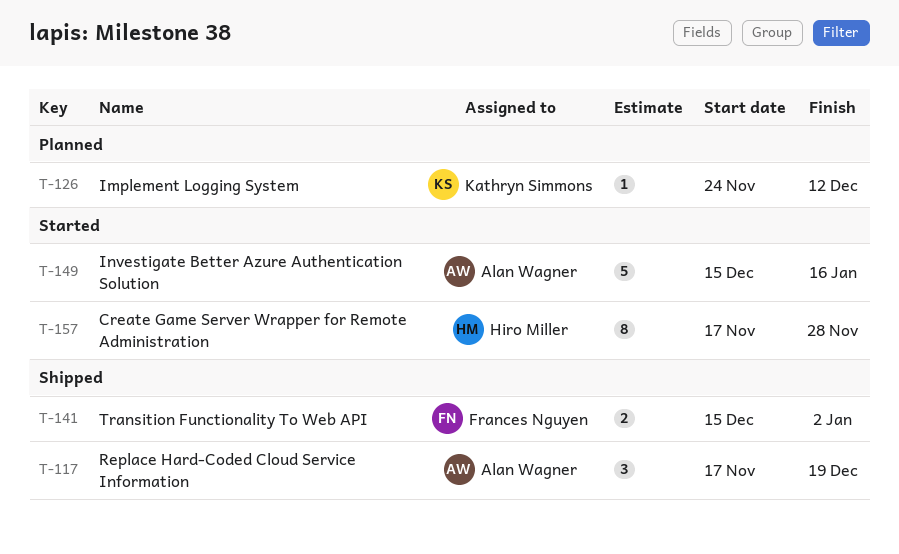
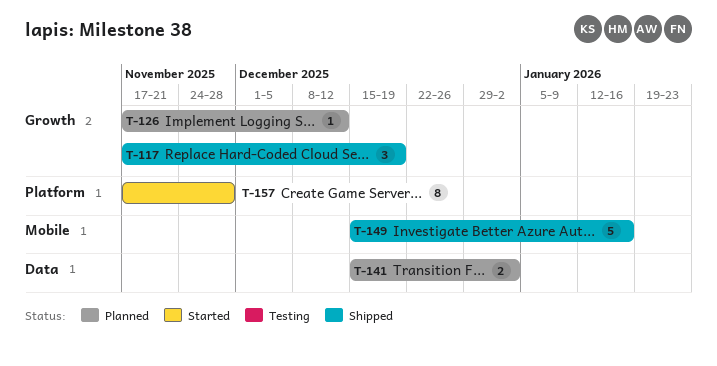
T-126, start: Nov 24 -> Nov 17
T-141, status: Shipped -> Planned
T-149, status: Started -> Shipped

